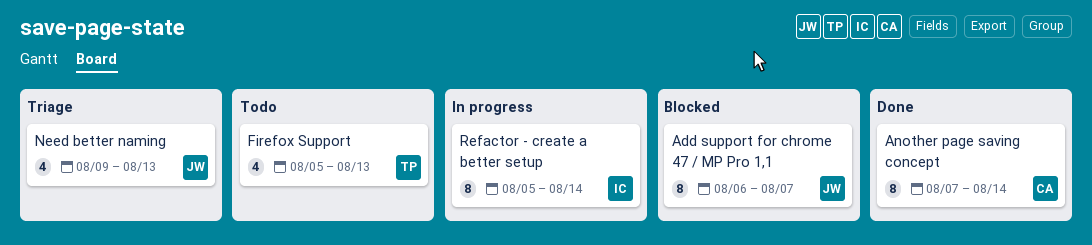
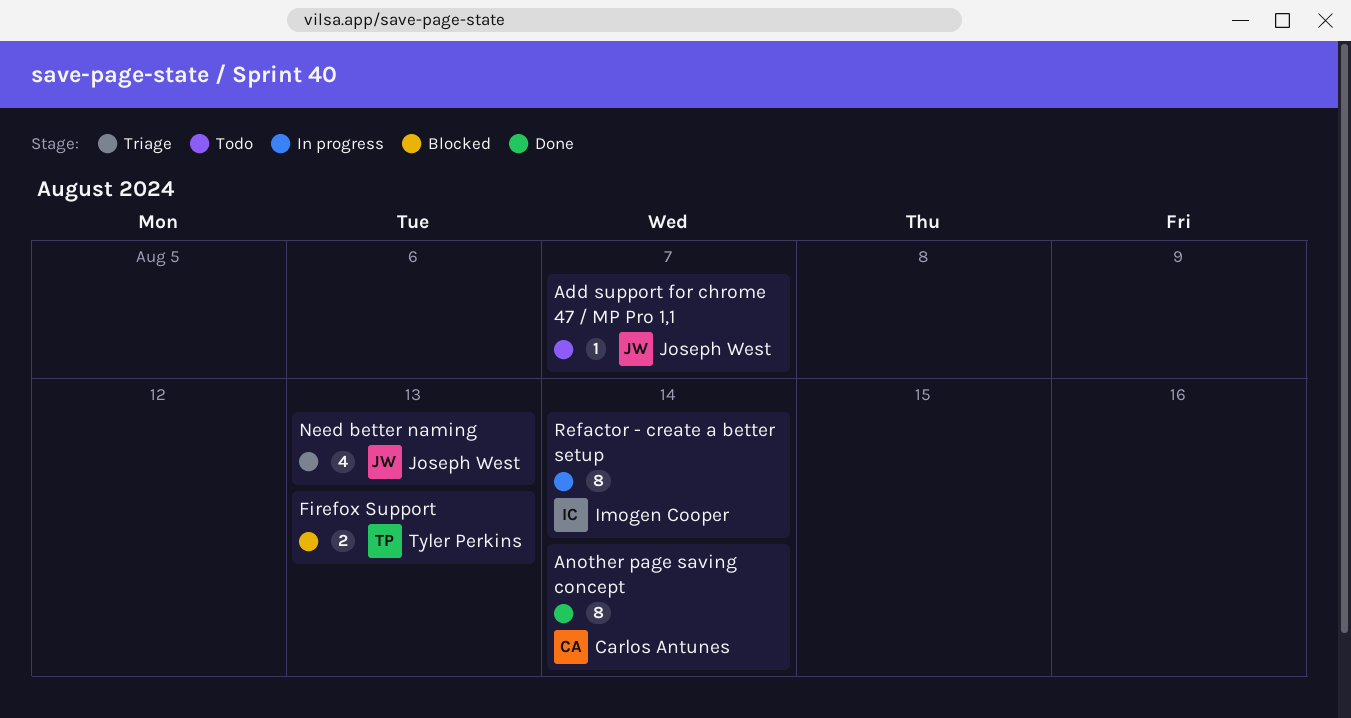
Add support for chrome 47 / MP Pro 1,1, status: Blocked -> Todo
Add support for chrome 47 / MP Pro 1,1, estimate: 8 -> 1
Firefox Support, status: Todo -> Blocked
Firefox Support, estimate: 4 -> 2

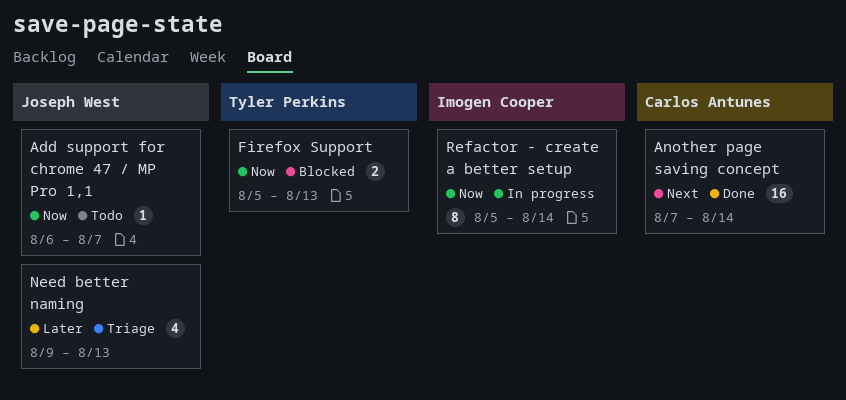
Another page saving concept, estimate: 8 -> 16

